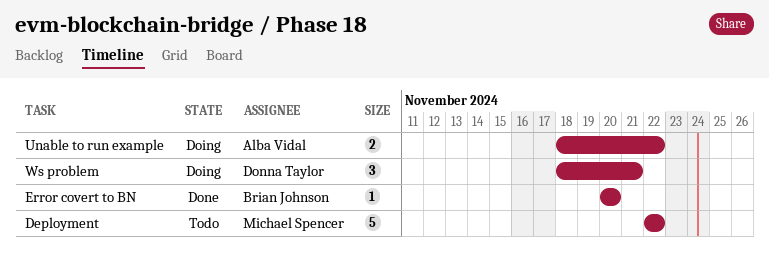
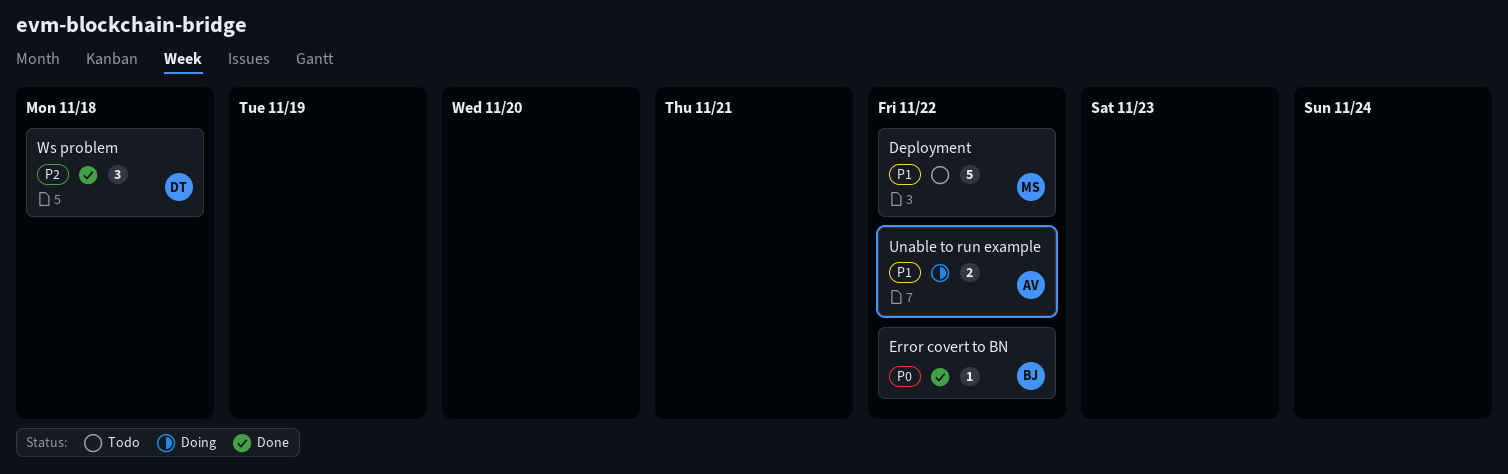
Error covert to BN, due: Nov 20 -> Nov 22
Ws problem, status: Doing -> Done
Ws problem, due: Nov 21 -> Nov 18

